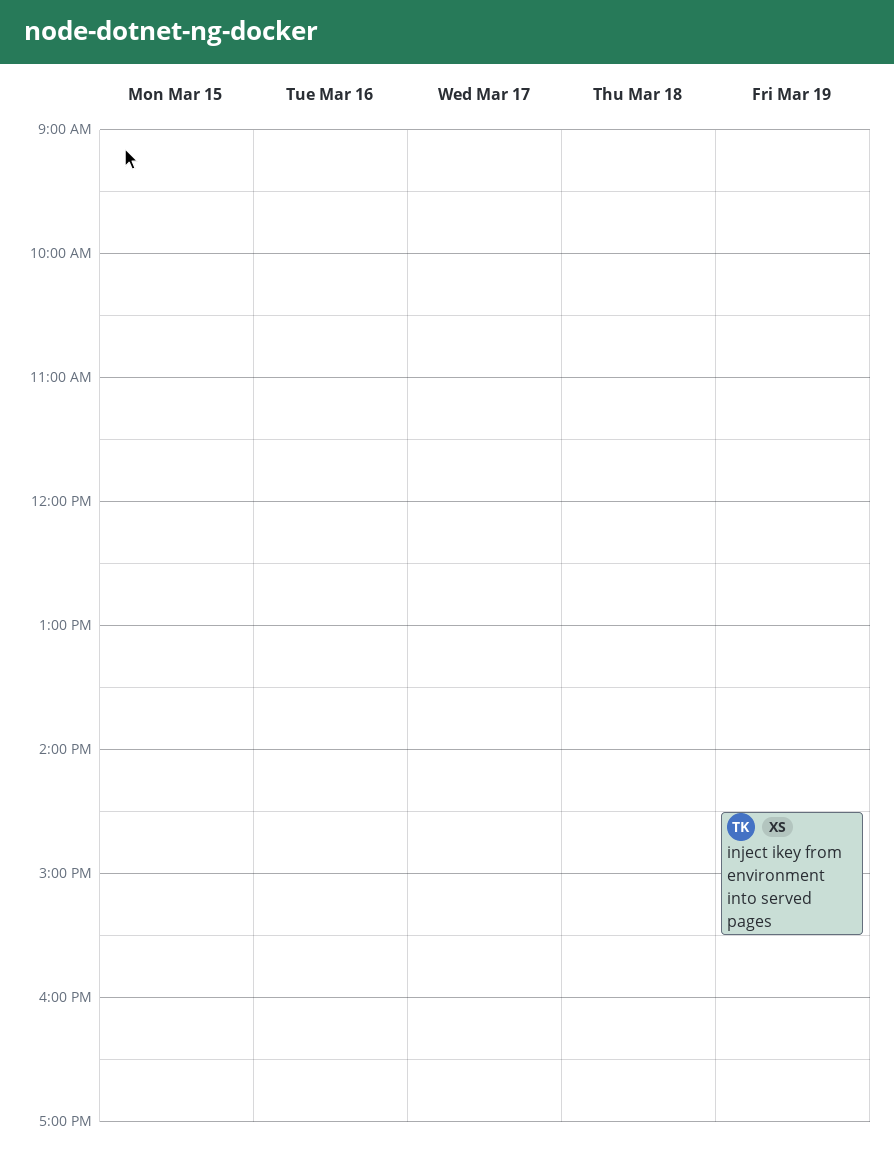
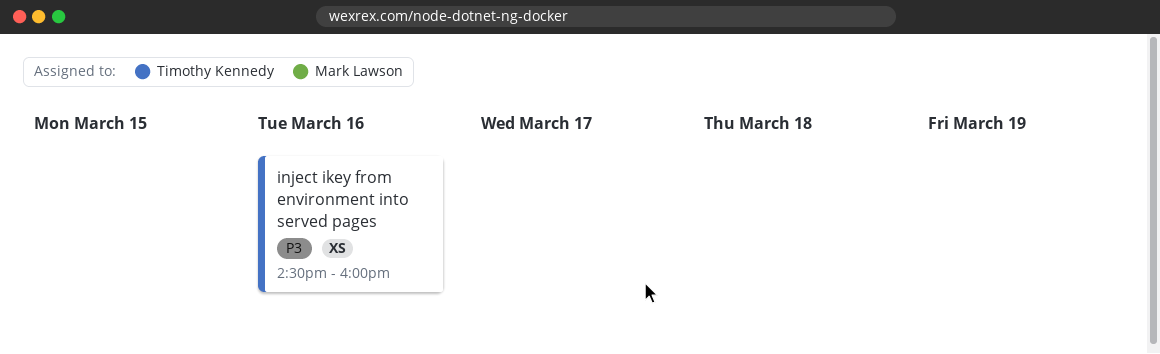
inject ikey from environment into served pages, day: Mar 19 -> Mar 16
inject ikey from environment into served pages, ends: 15:30 -> 16:00

